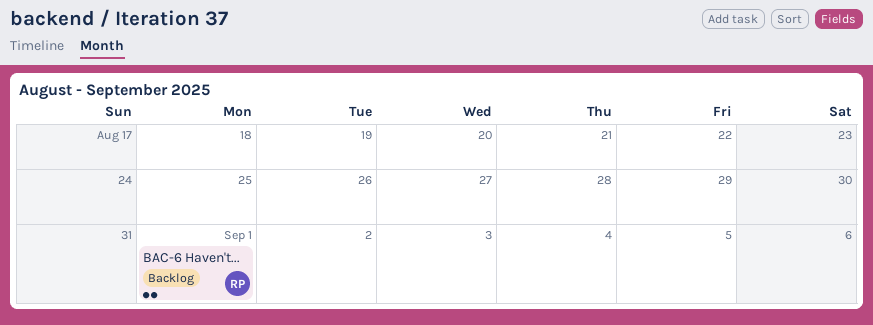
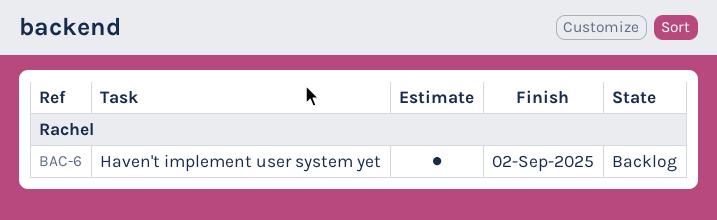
BAC-6, estimate: 2 -> 1
BAC-6, due: Sep 1 -> Sep 2

